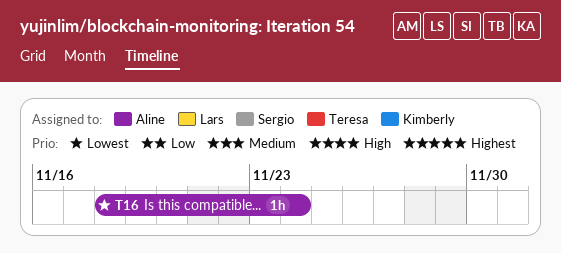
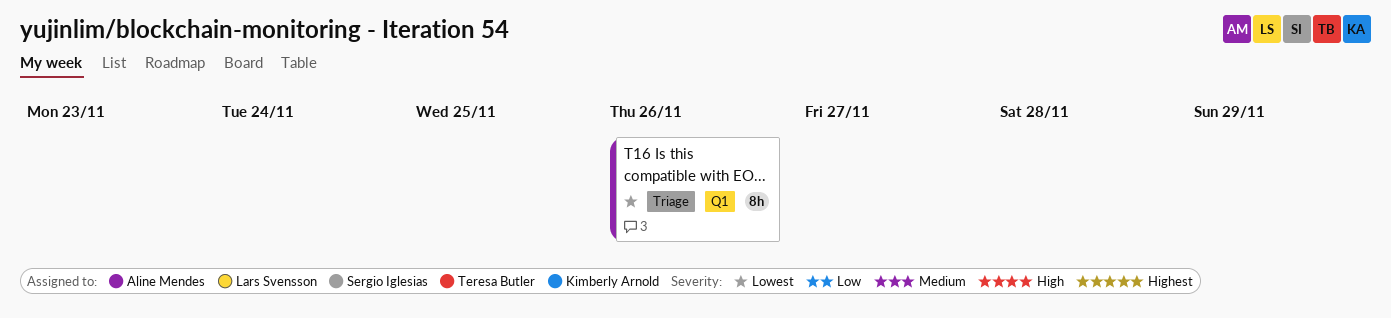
T16, estimate: 1h -> 8h
T16, due: Nov 24 -> Nov 26

